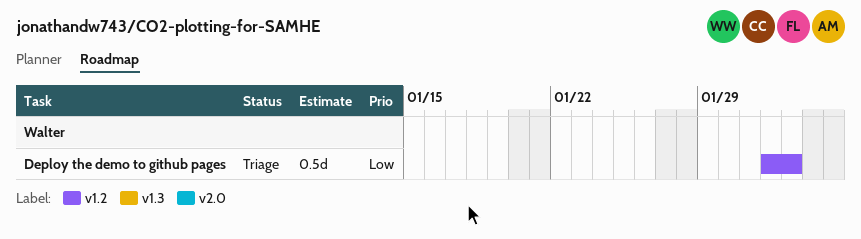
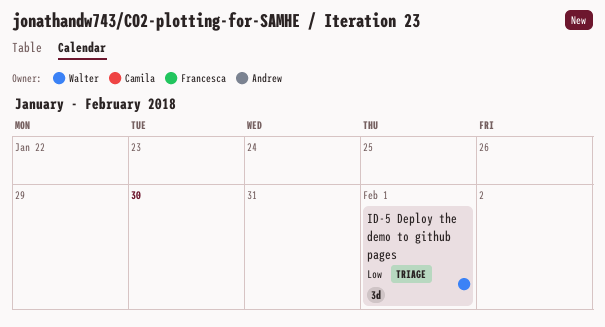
Deploy the demo to github pages, estimate: 0.5d -> 3d
Deploy the demo to github pages, due: Feb 2 -> Feb 1

